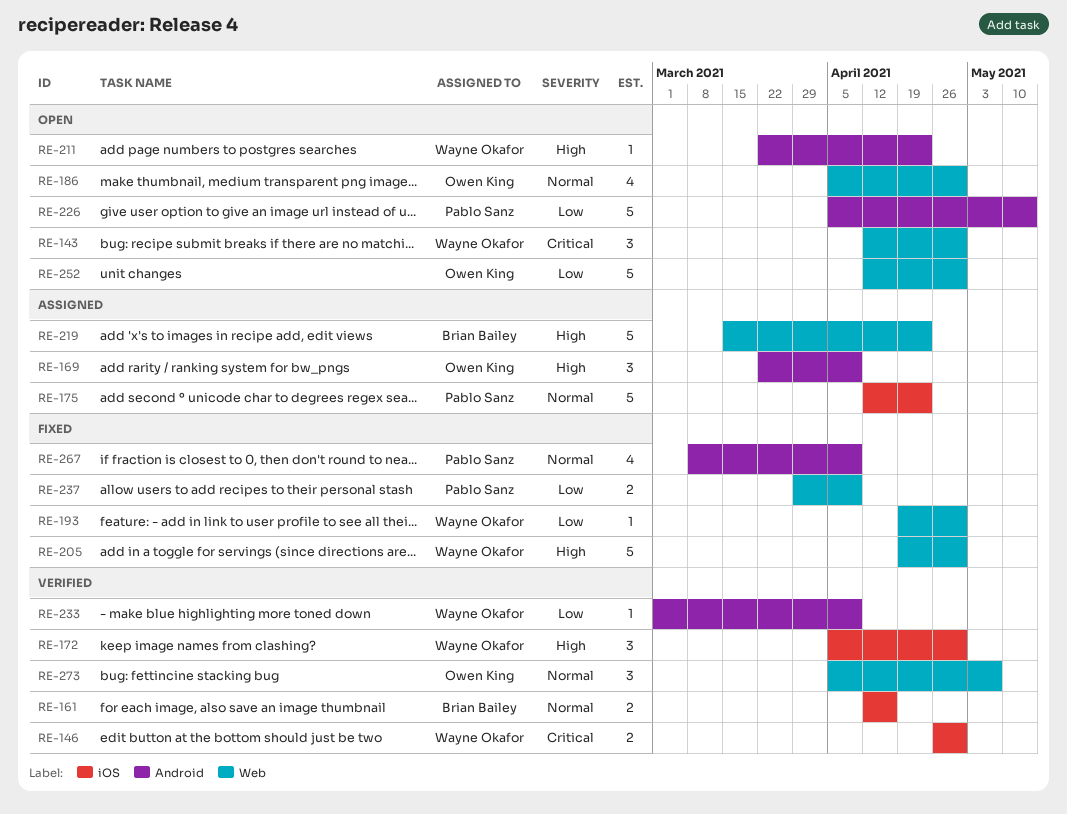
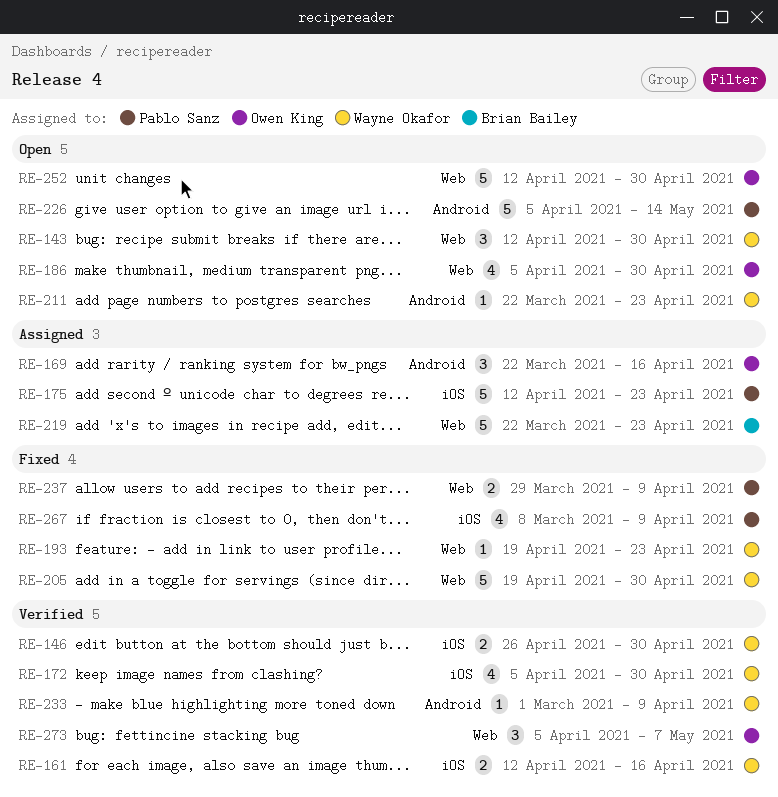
RE-161, owner: Brian Bailey -> Wayne Okafor
RE-169, due: Apr 9 -> Apr 16
RE-172, estimate: 3 -> 4
RE-193, due: Apr 30 -> Apr 23
RE-219, start: Mar 15 -> Mar 22
RE-267, label: Android -> iOS

